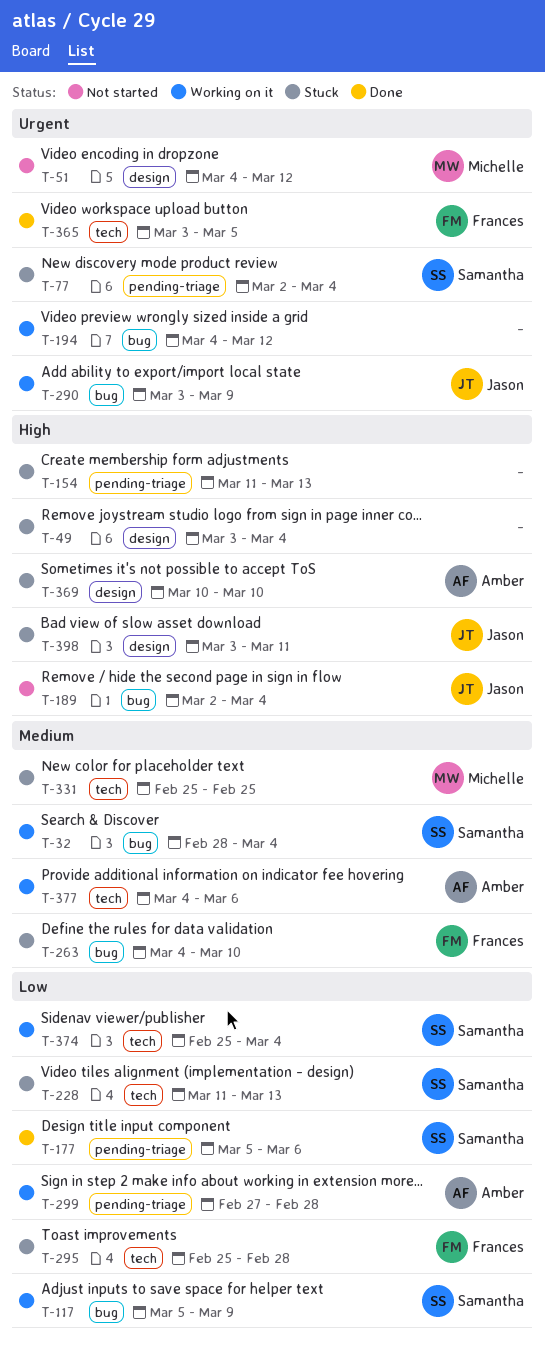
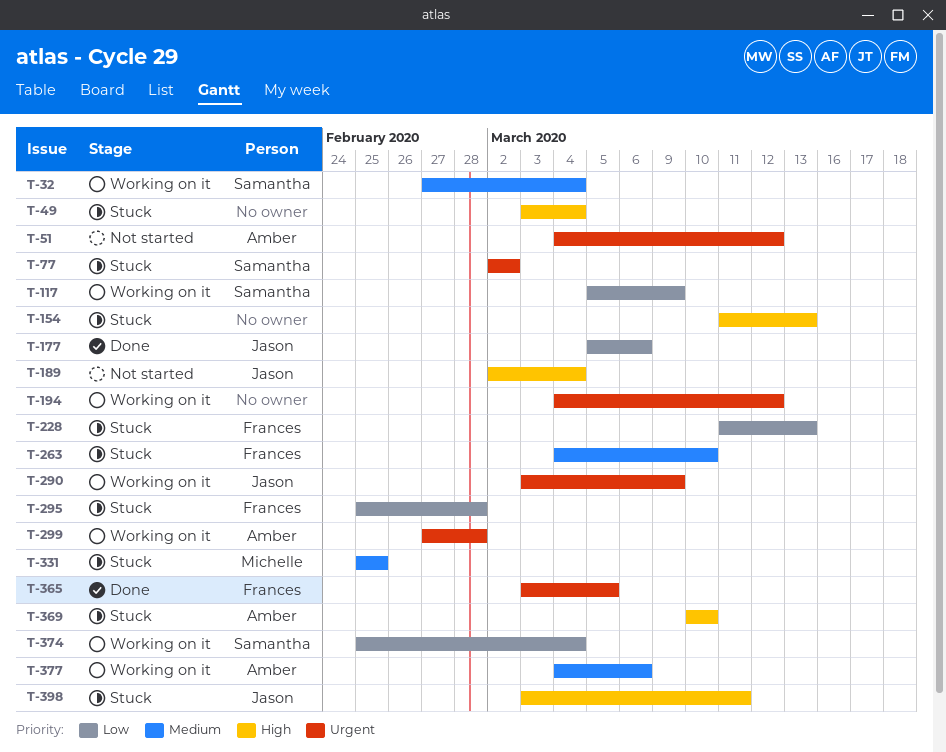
T-32, start: Feb 28 -> Feb 27
T-51, owner: Michelle -> Amber
T-77, due: Mar 4 -> Mar 2
T-177, owner: Samantha -> Jason
T-228, owner: Samantha -> Frances
T-299, priority: Low -> Urgent

